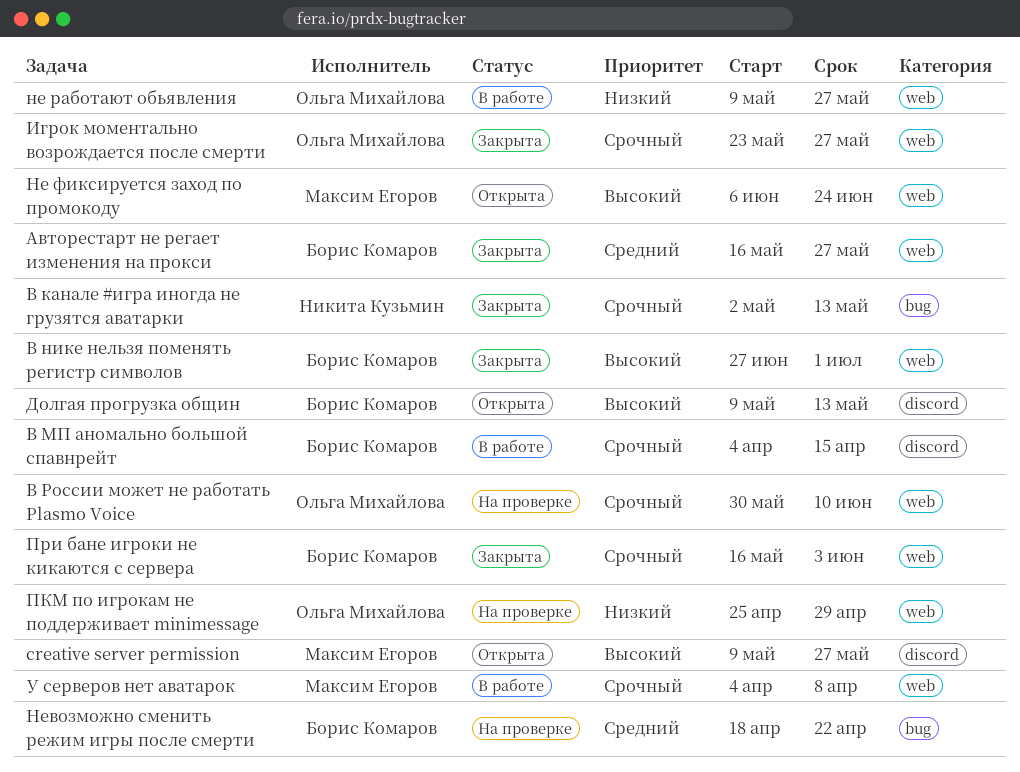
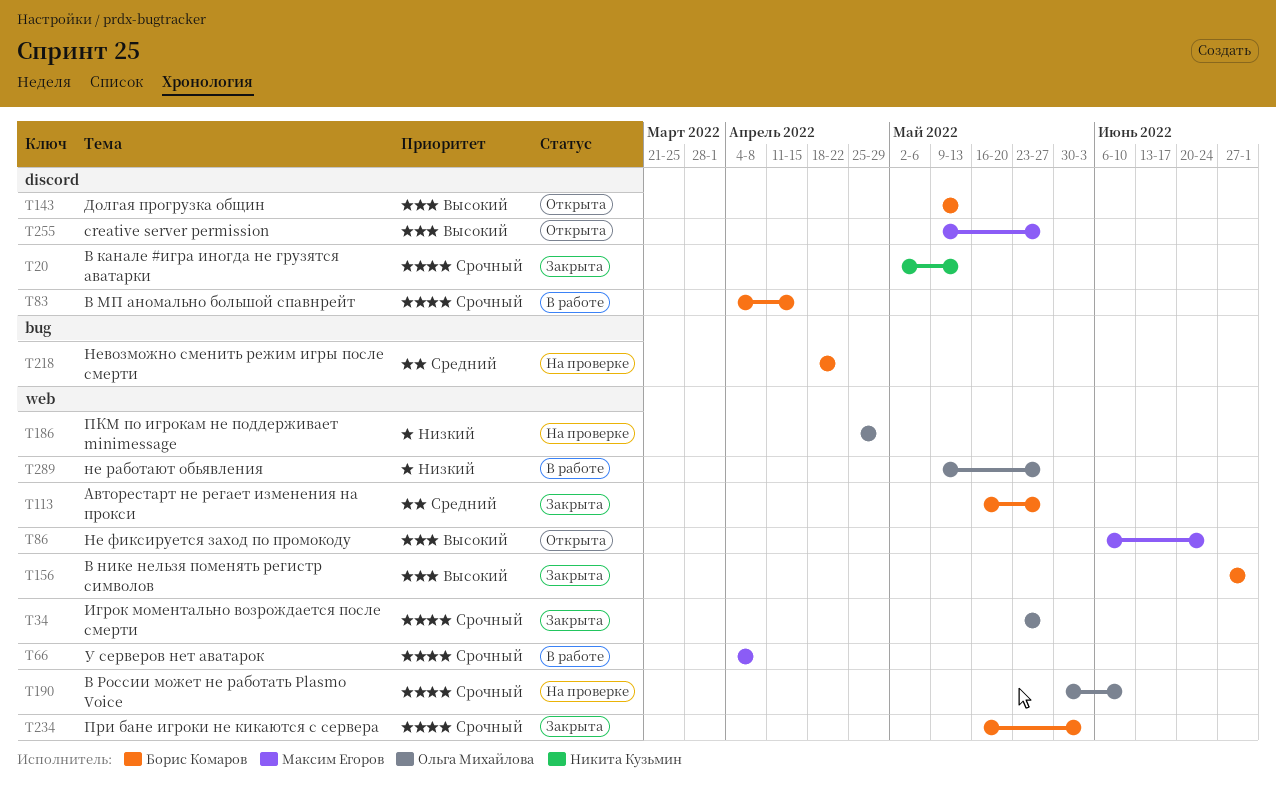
В канале #игра иногда не грузятся аватарки, label: bug -> discord

